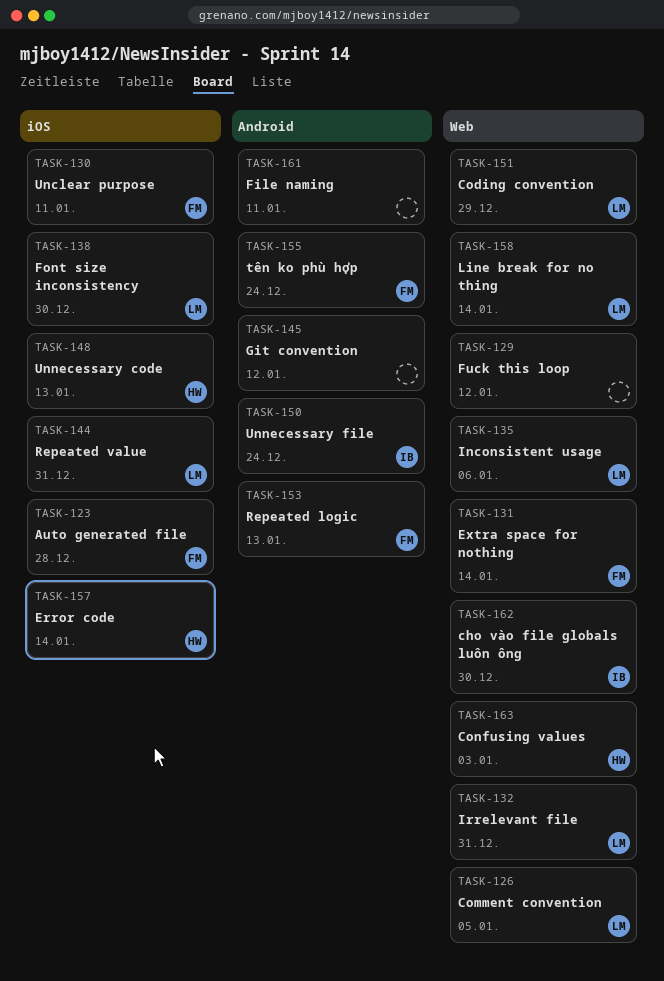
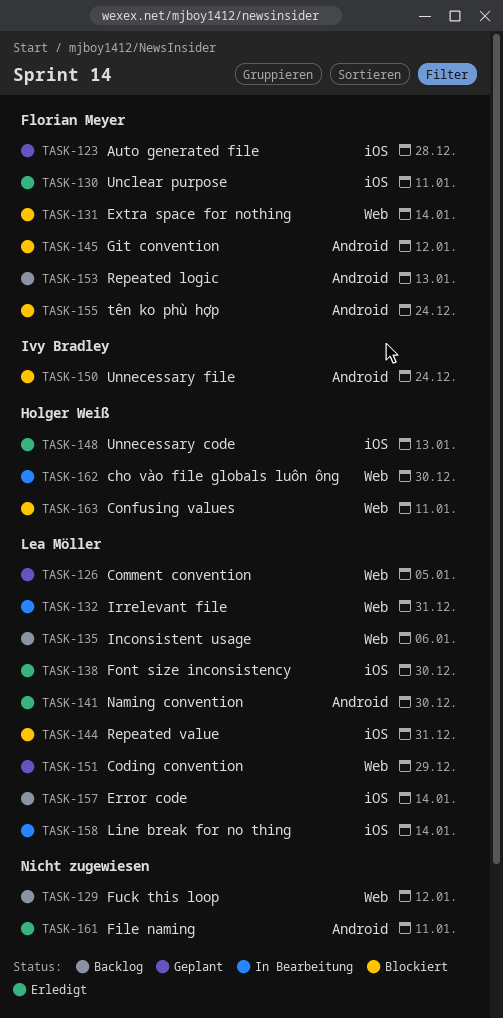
TASK-141: none -> present
TASK-145, owner: none -> Florian Meyer
TASK-157, owner: Holger Weiß -> Lea Möller
TASK-158, label: Web -> iOS
TASK-162, owner: Ivy Bradley -> Holger Weiß
TASK-163, due: Jan 3 -> Jan 11

